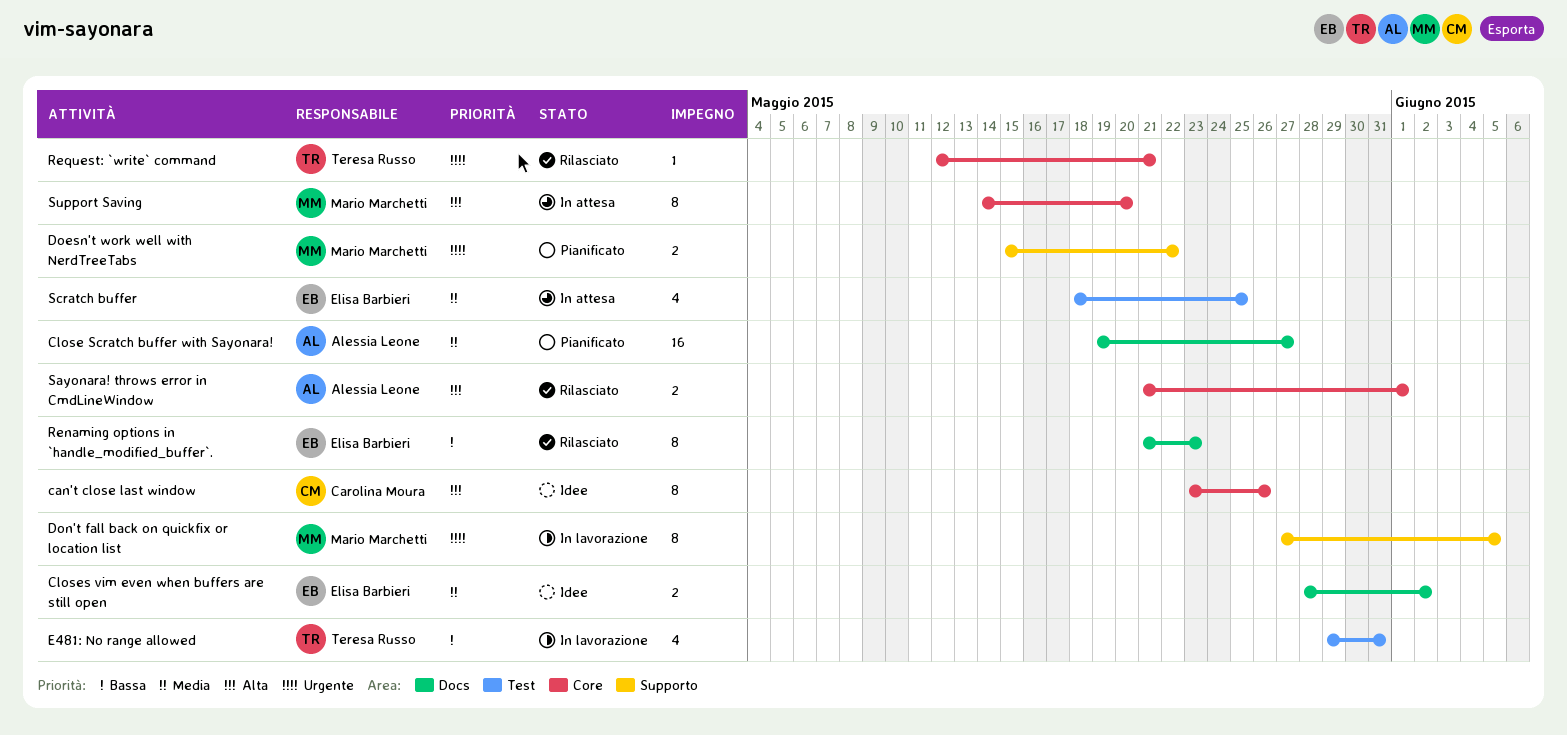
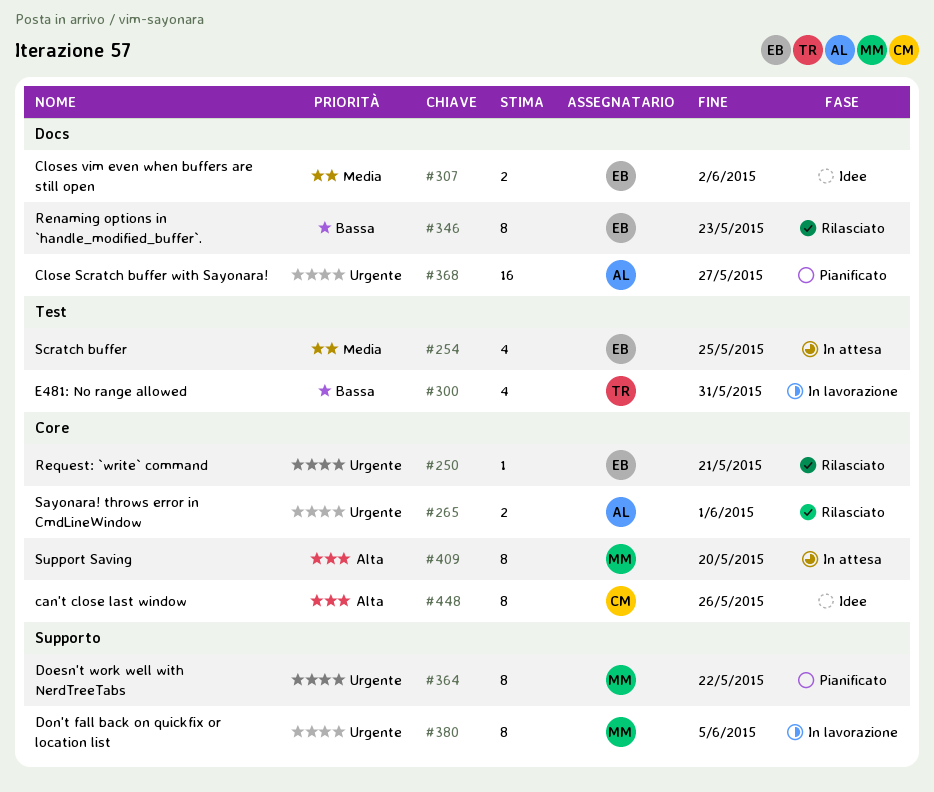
Close Scratch buffer with Sayonara!, priority: Media -> Urgente
Doesn't work well with NerdTreeTabs, estimate: 2 -> 8
Request: `write` command, owner: Teresa Russo -> Elisa Barbieri
Sayonara! throws error in CmdLineWindow, priority: Alta -> Urgente

